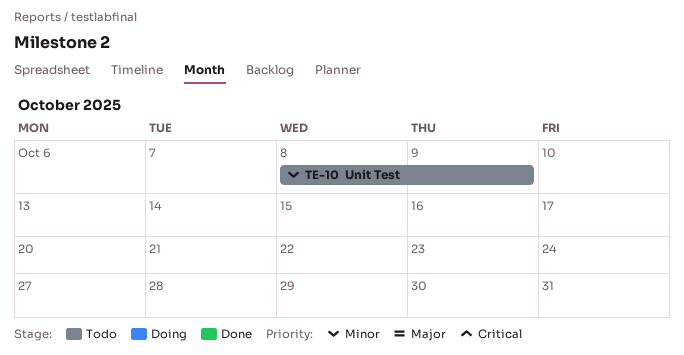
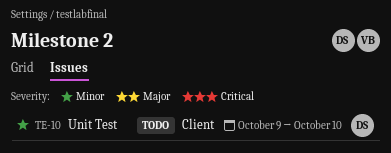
TE-10, start: Oct 8 -> Oct 9
TE-10, due: Oct 9 -> Oct 10

